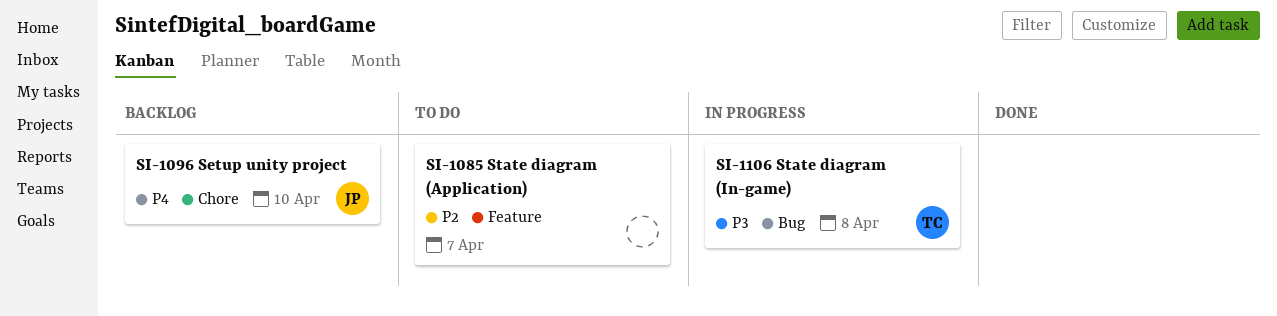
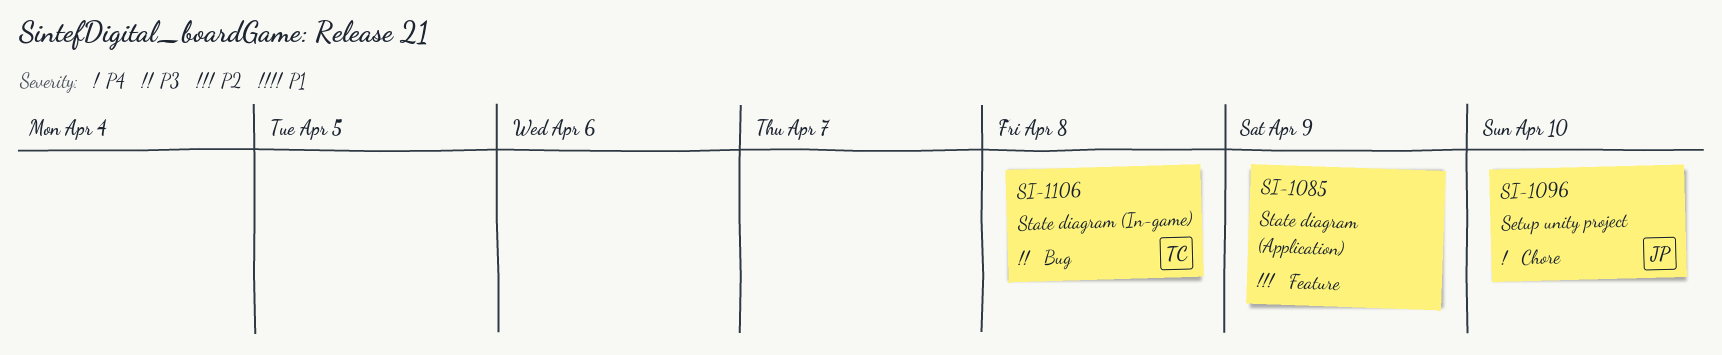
SI-1085, due: Apr 7 -> Apr 9

